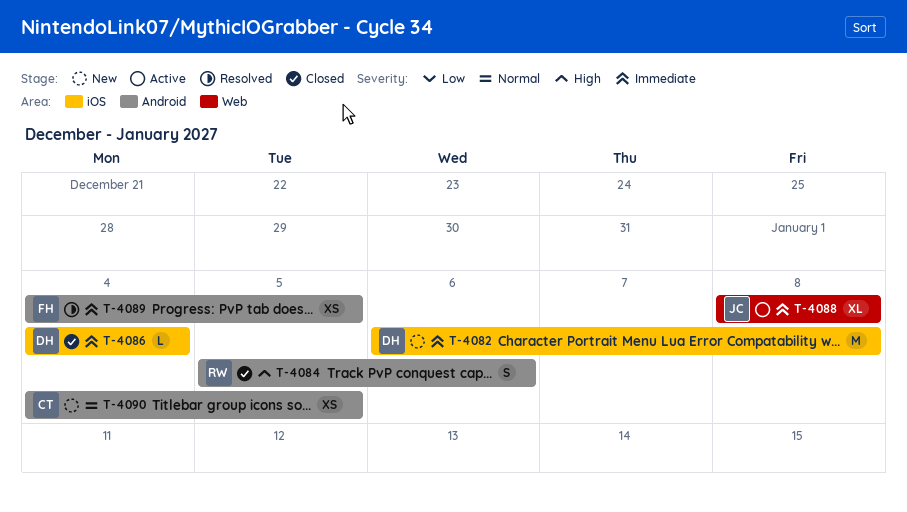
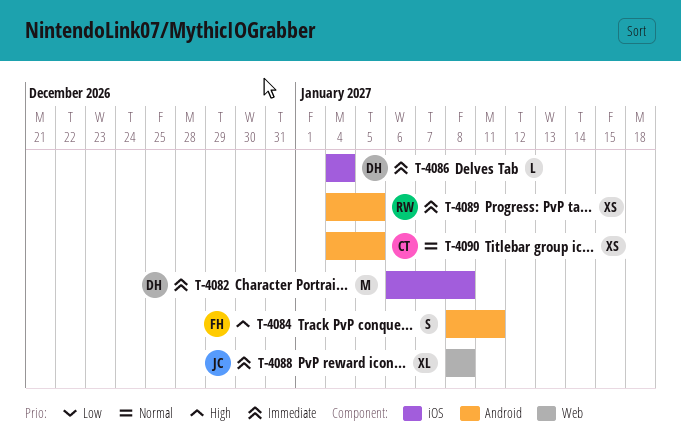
T-4084, owner: RW -> FH
T-4084, start: Jan 5 -> Jan 8
T-4084, due: Jan 6 -> Jan 11
T-4089, owner: FH -> RW

